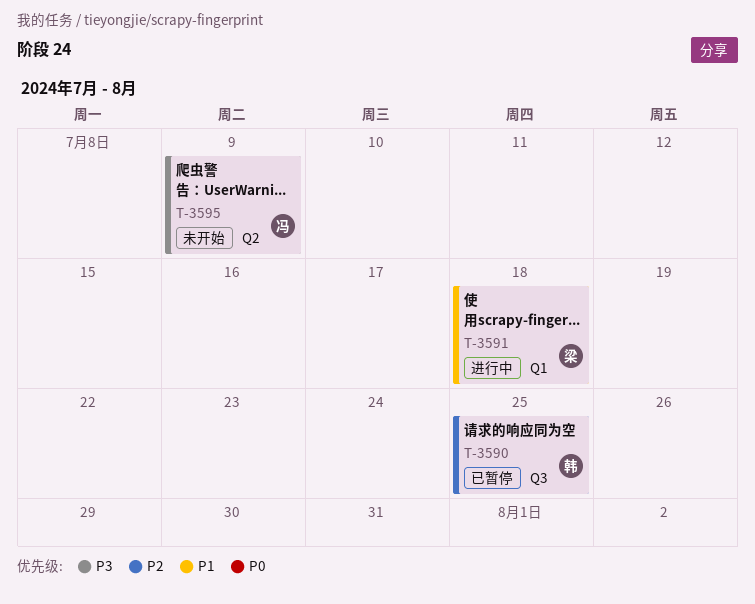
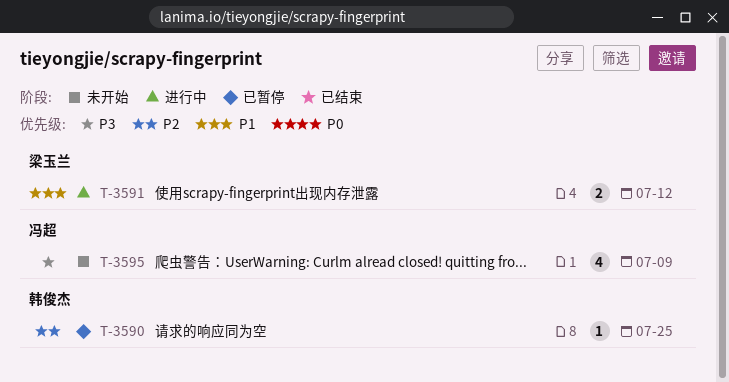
T-3591, due: Jul 18 -> Jul 12

